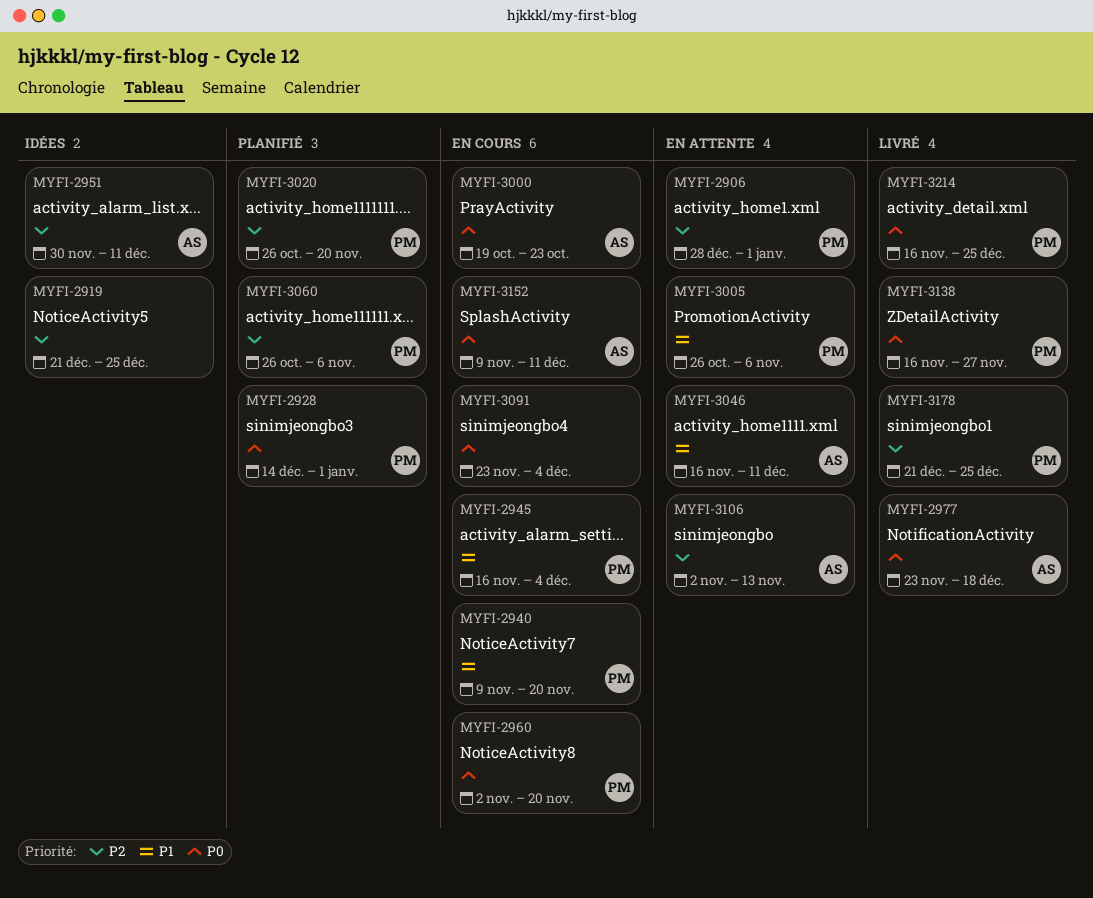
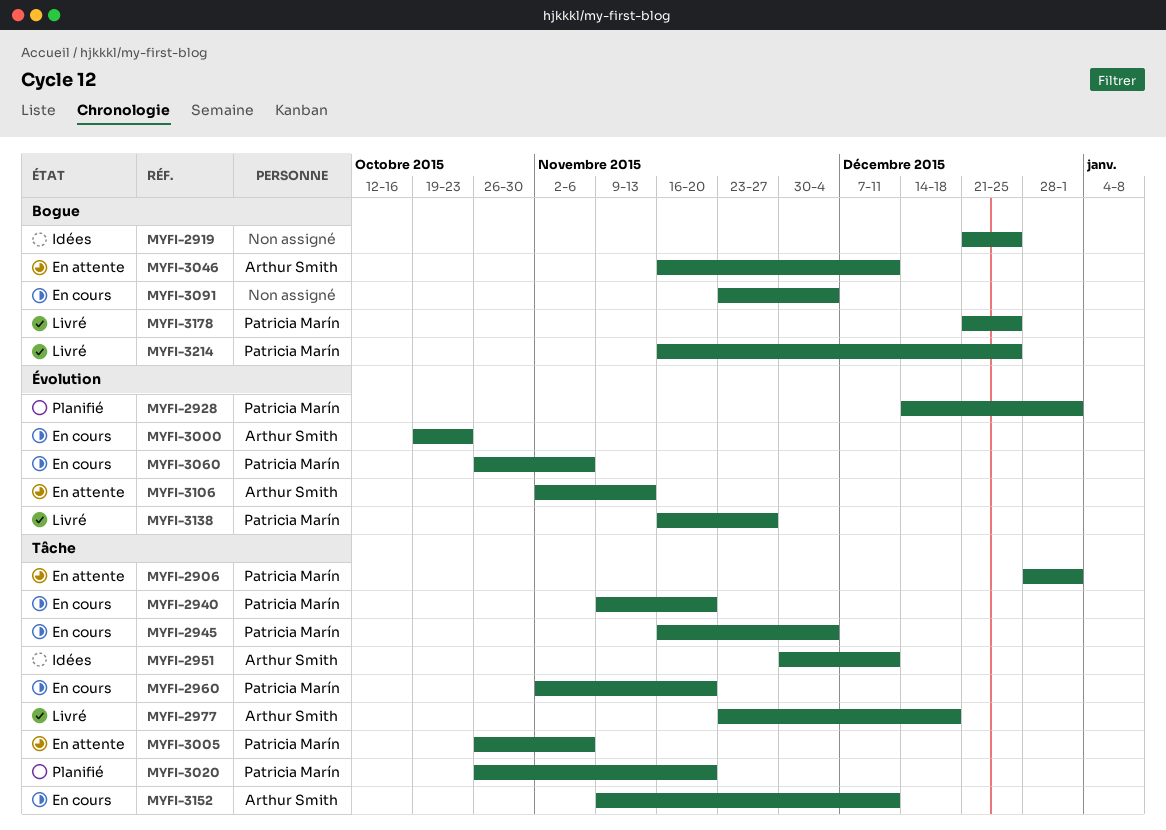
MYFI-3060, status: Planifié -> En cours

